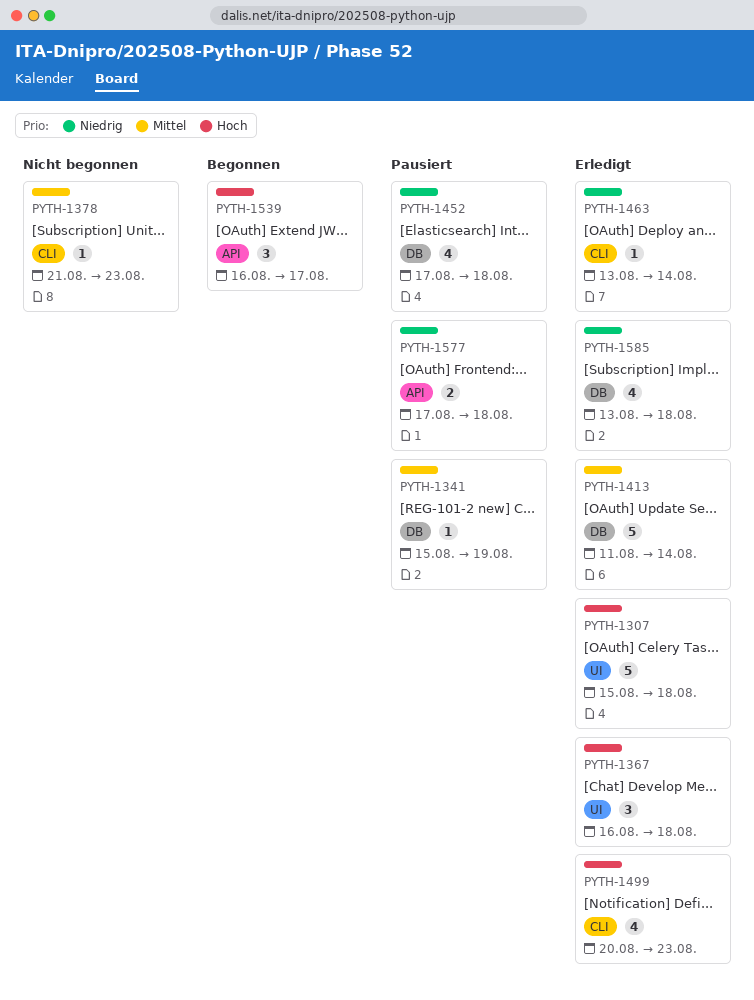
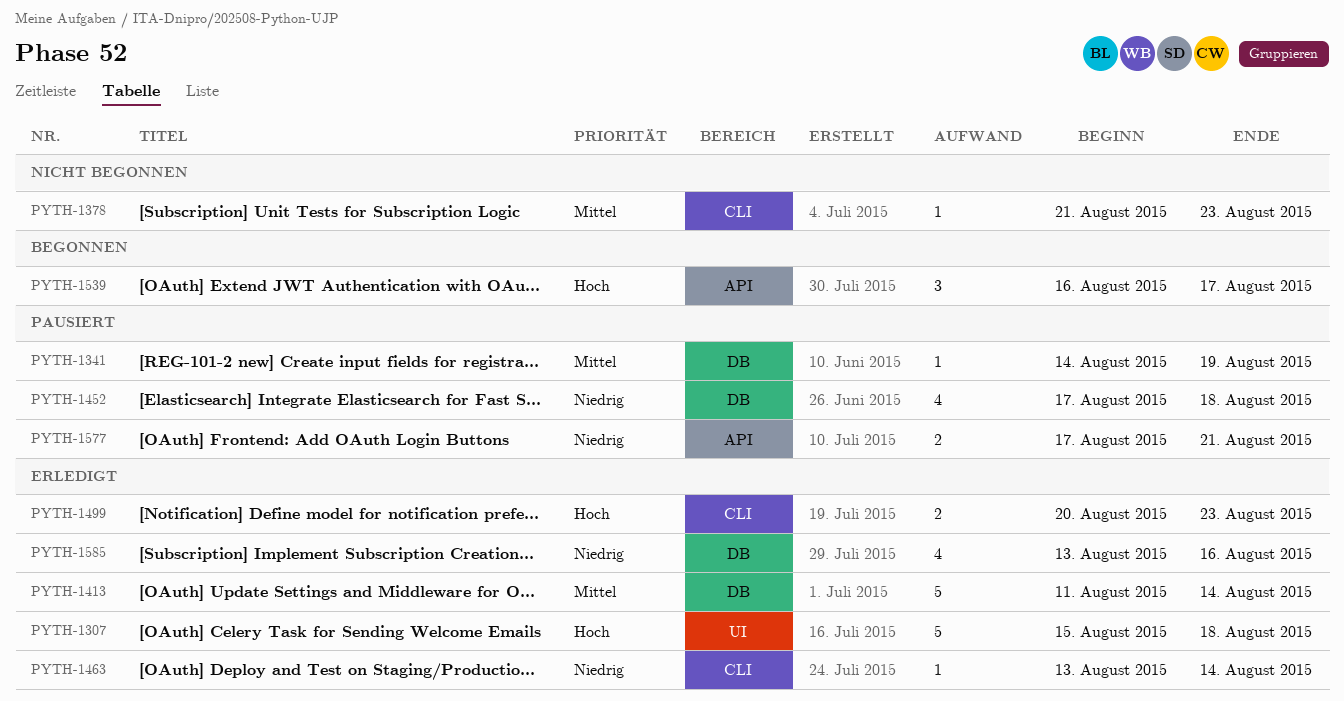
PYTH-1341, start: Aug 15 -> Aug 14
PYTH-1367: present -> none
PYTH-1499, estimate: 4 -> 2
PYTH-1577, due: Aug 18 -> Aug 21
PYTH-1585, due: Aug 18 -> Aug 16

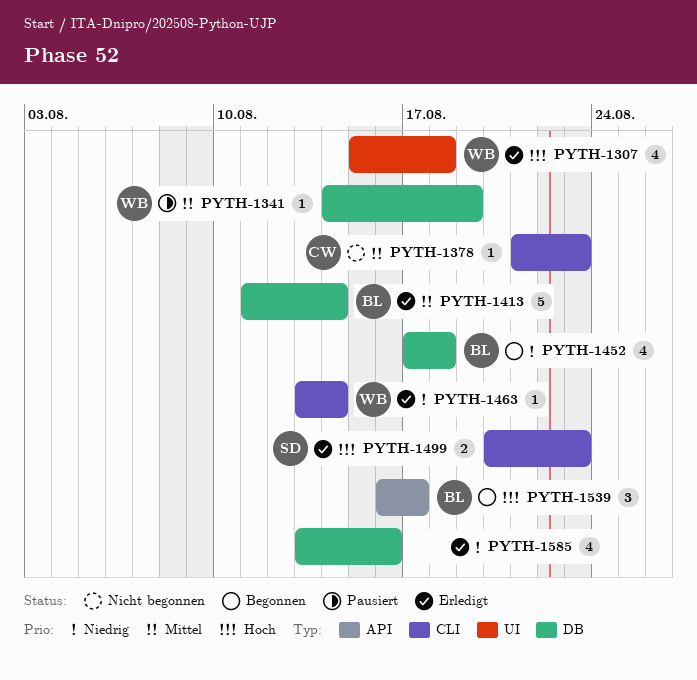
PYTH-1307, estimate: 5 -> 4
PYTH-1452, status: Pausiert -> Begonnen
PYTH-1577: present -> none

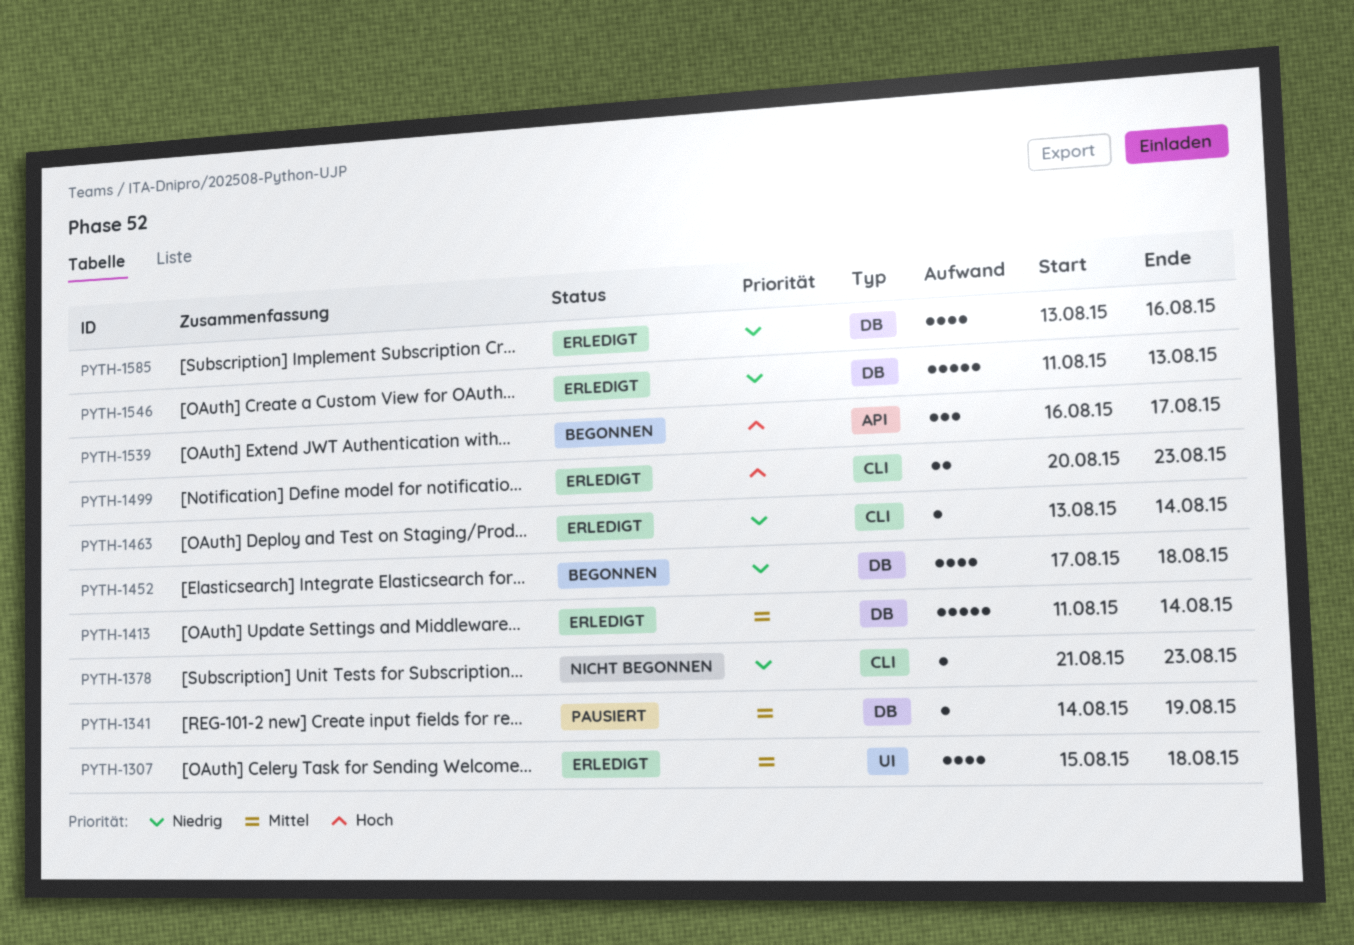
PYTH-1307, priority: Hoch -> Mittel
PYTH-1378, priority: Mittel -> Niedrig
PYTH-1546: none -> present

